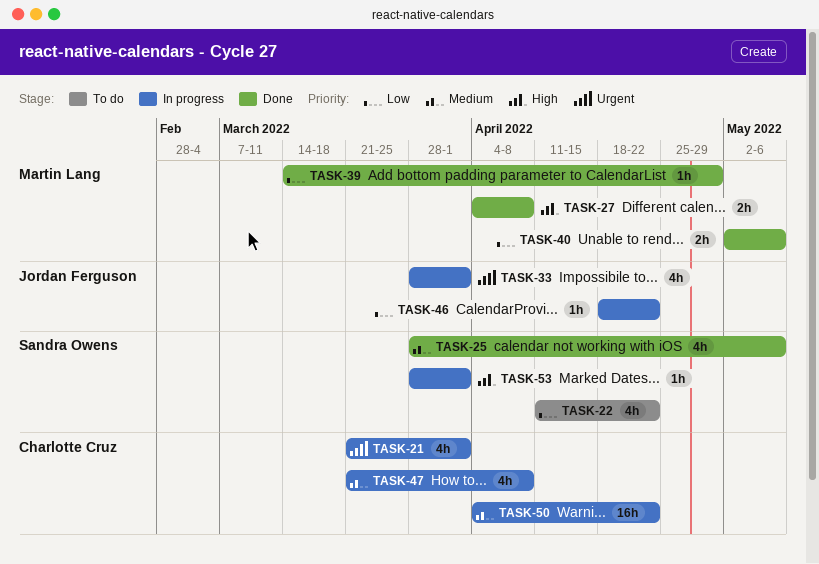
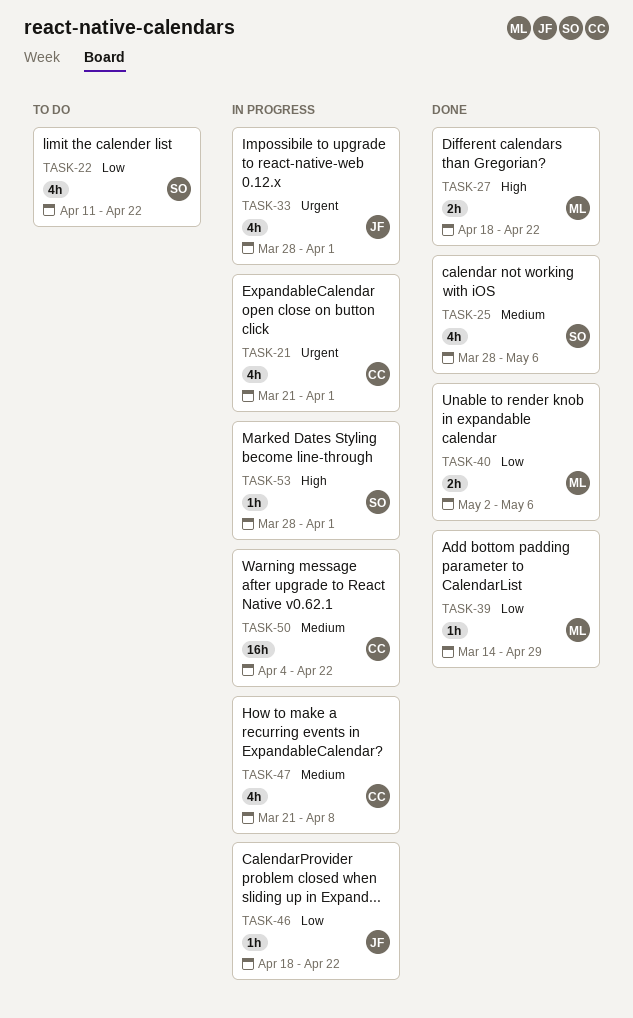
TASK-27, start: Apr 4 -> Apr 18
TASK-27, due: Apr 8 -> Apr 22

